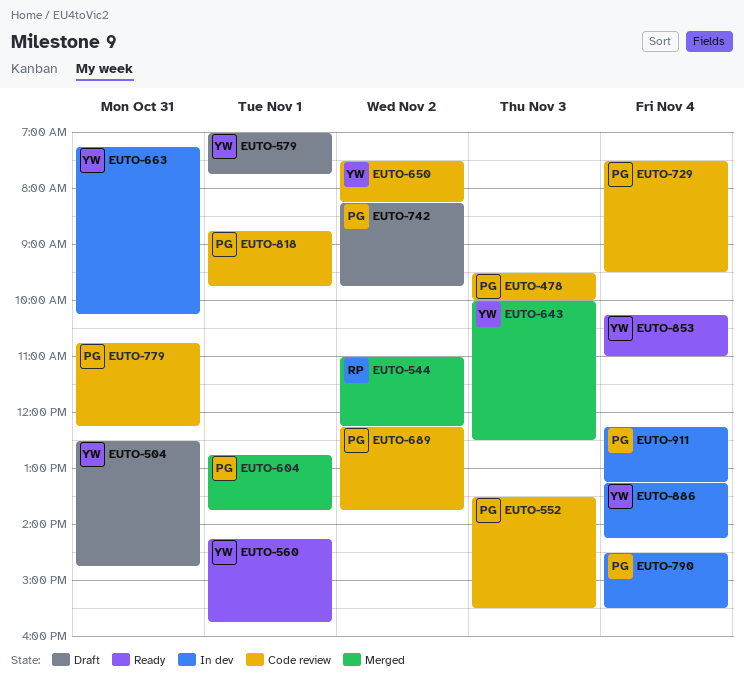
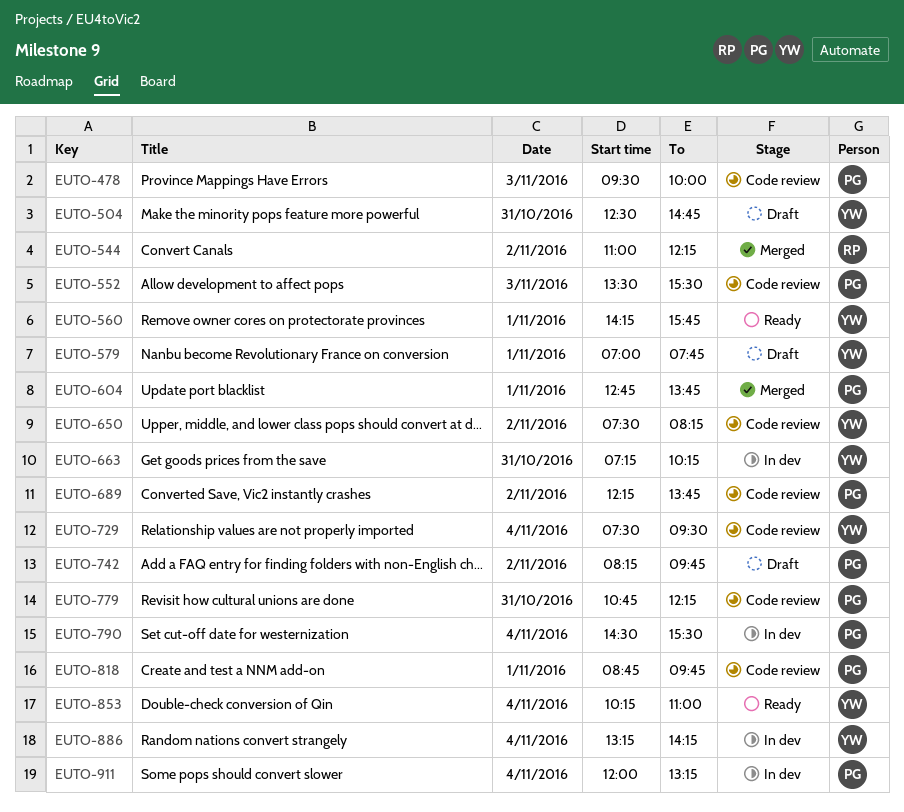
EUTO-643: present -> none
EUTO-729, owner: PG -> YW
EUTO-911, begins: 12:15 -> 12:00

